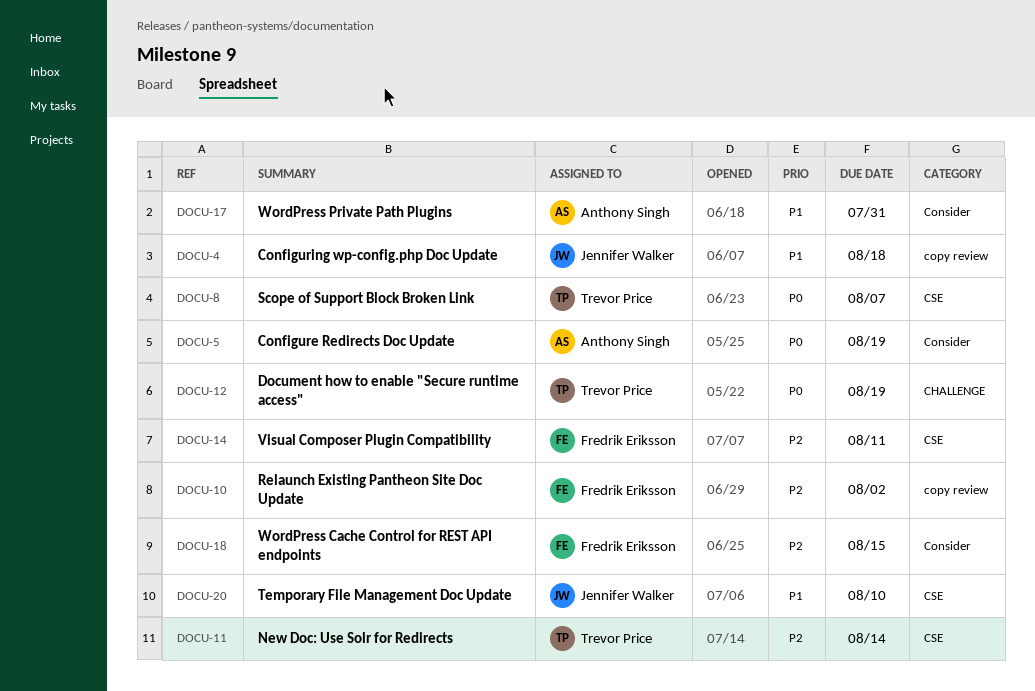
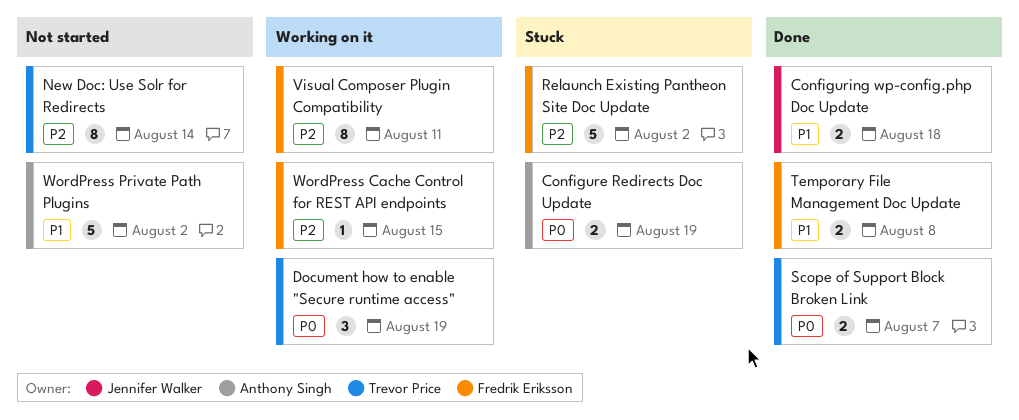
Temporary File Management Doc Update, owner: Jennifer Walker -> Fredrik Eriksson
Temporary File Management Doc Update, due: Aug 10 -> Aug 8
WordPress Private Path Plugins, due: Jul 31 -> Aug 2

